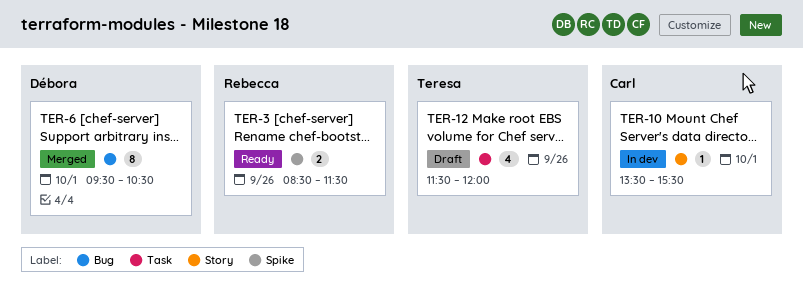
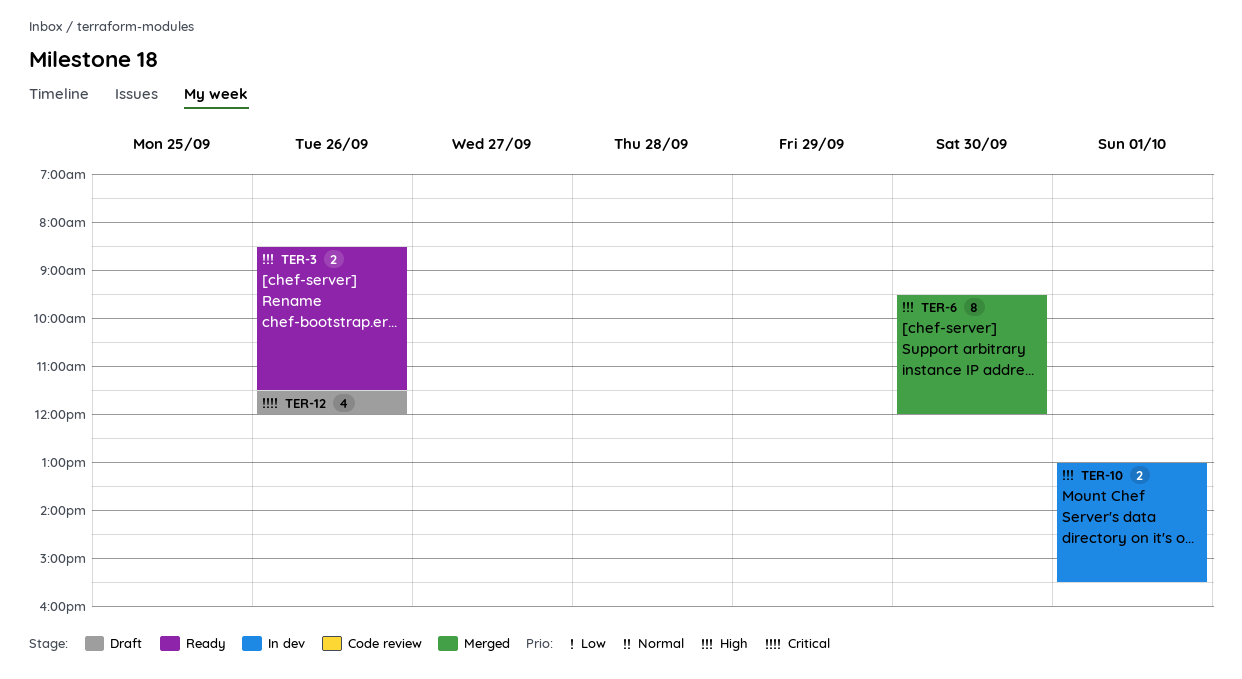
TER-6, day: Oct 1 -> Sep 30
TER-6, ends: 10:30 -> 12:00
TER-10, estimate: 1 -> 2
TER-10, begins: 13:30 -> 13:00

